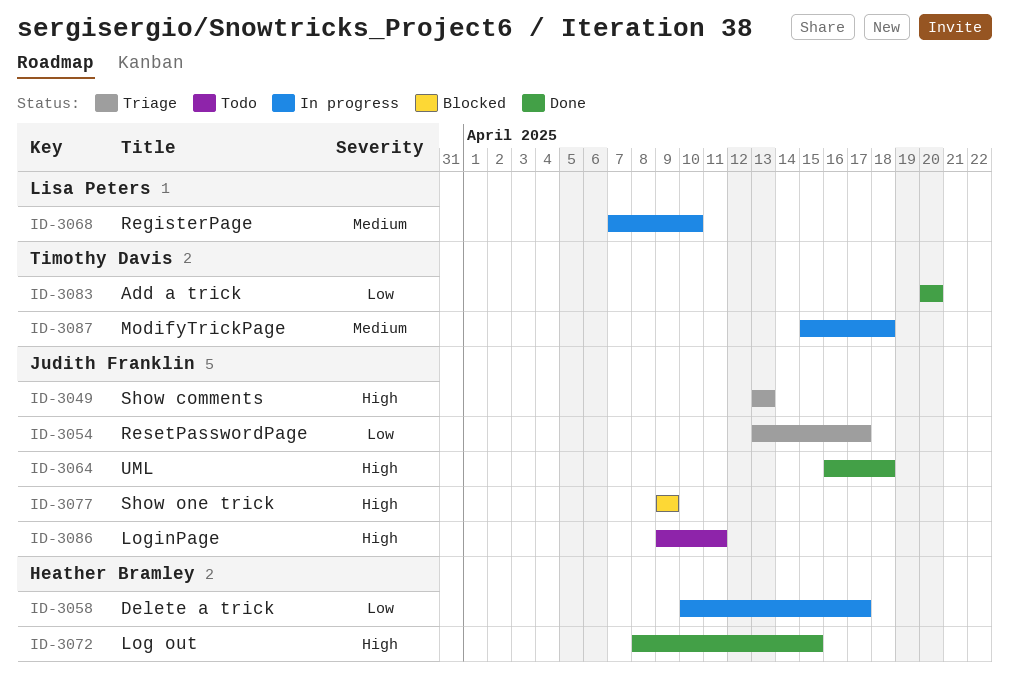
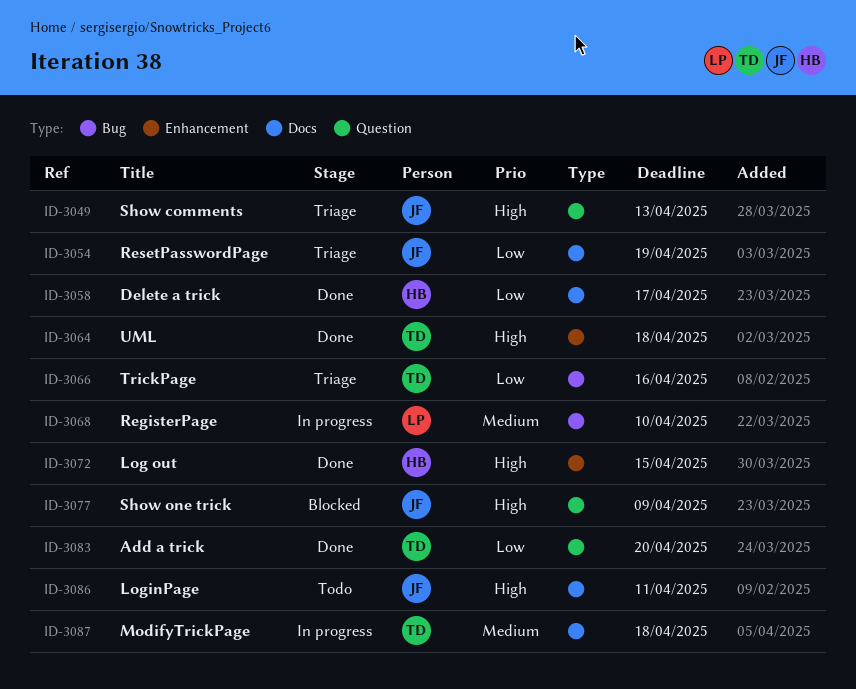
ID-3054, due: Apr 17 -> Apr 19
ID-3058, status: In progress -> Done
ID-3064, owner: Judith Franklin -> Timothy Davis
ID-3066: none -> present

